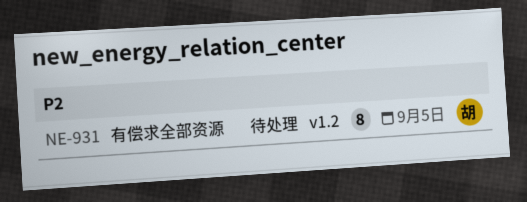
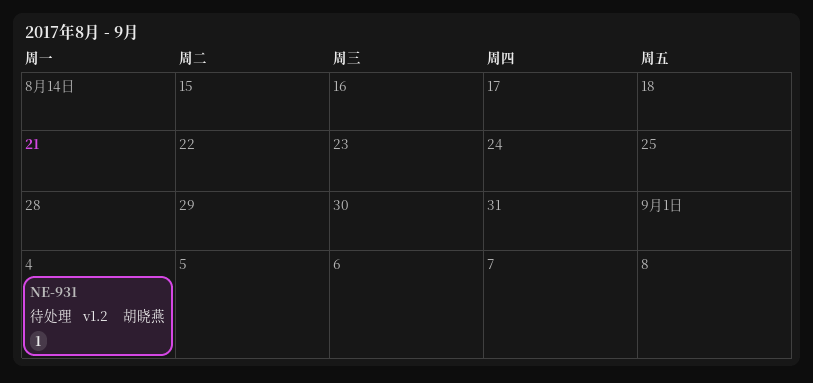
NE-931, estimate: 8 -> 1
NE-931, due: Sep 5 -> Sep 4

